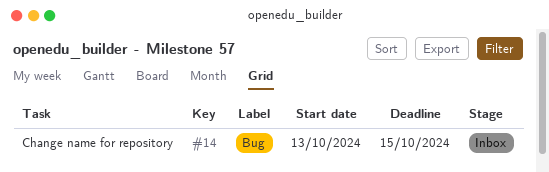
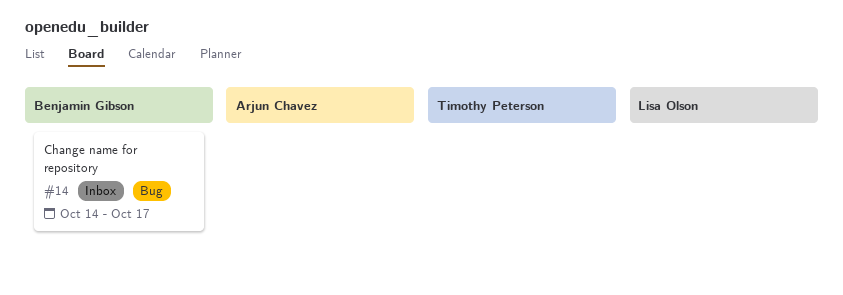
#14, start: Oct 13 -> Oct 14
#14, due: Oct 15 -> Oct 17

